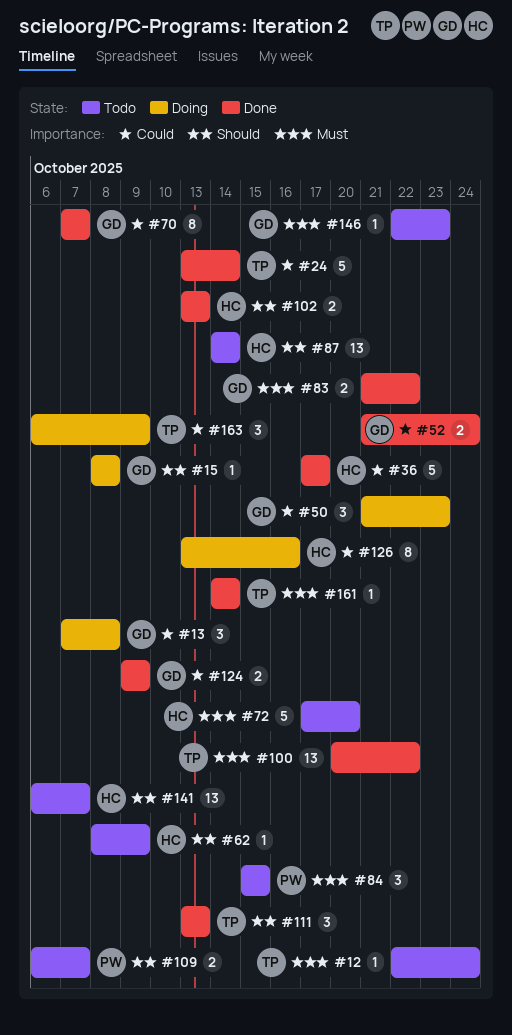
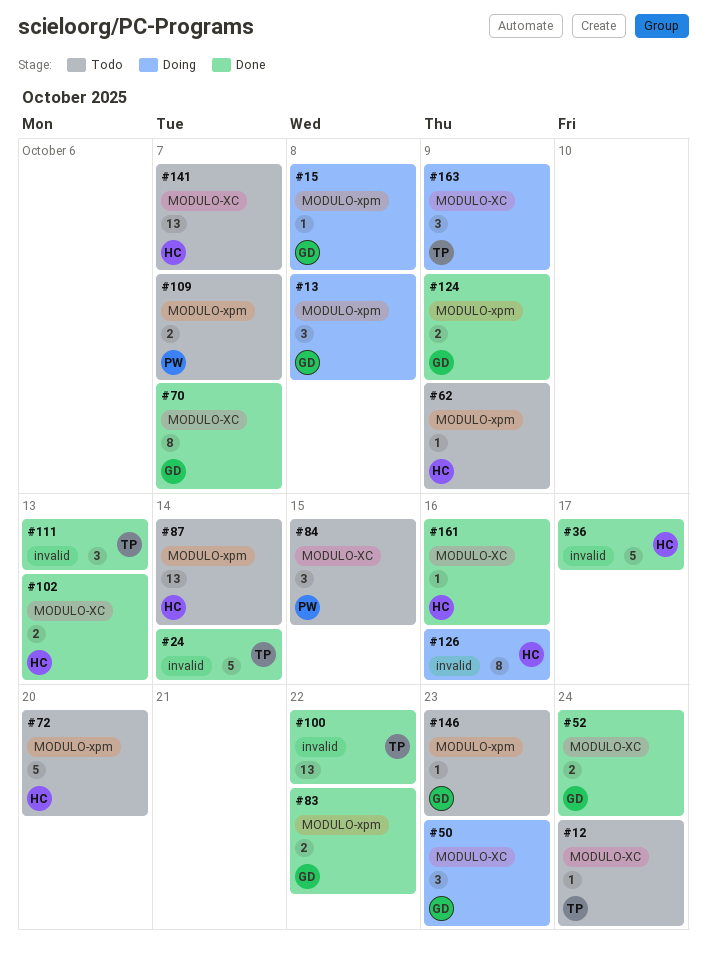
#161, owner: TP -> HC
#161, due: Oct 14 -> Oct 16

